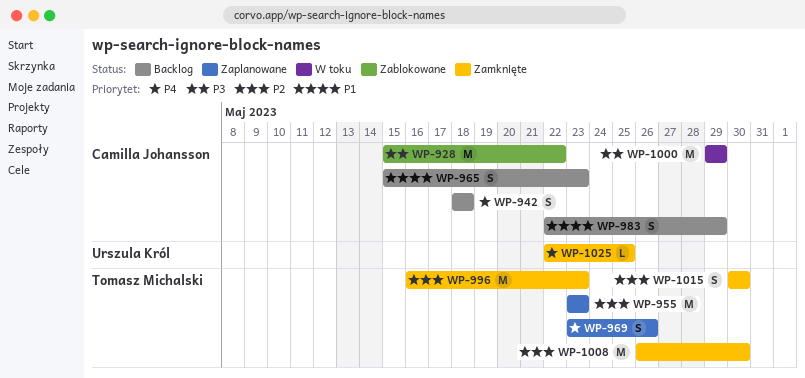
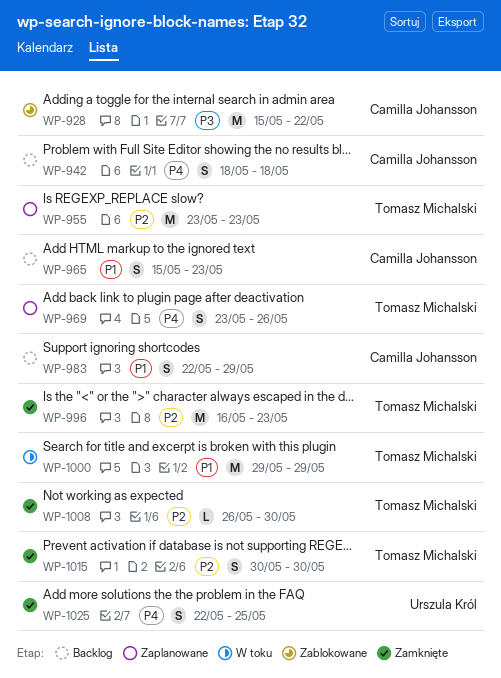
WP-1000, owner: Camilla Johansson -> Tomasz Michalski
WP-1000, priority: P3 -> P1
WP-1008, estimate: M -> L
WP-1025, estimate: L -> S

